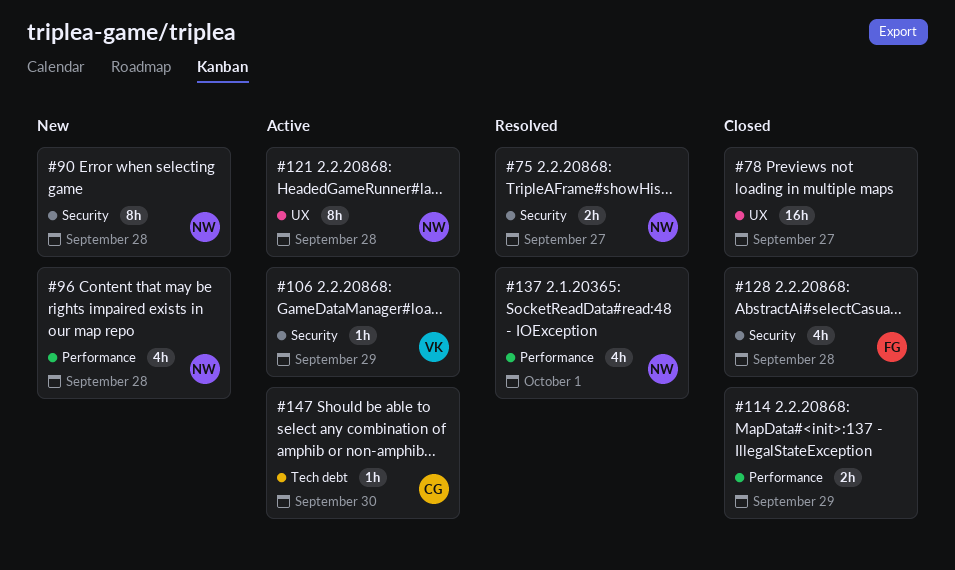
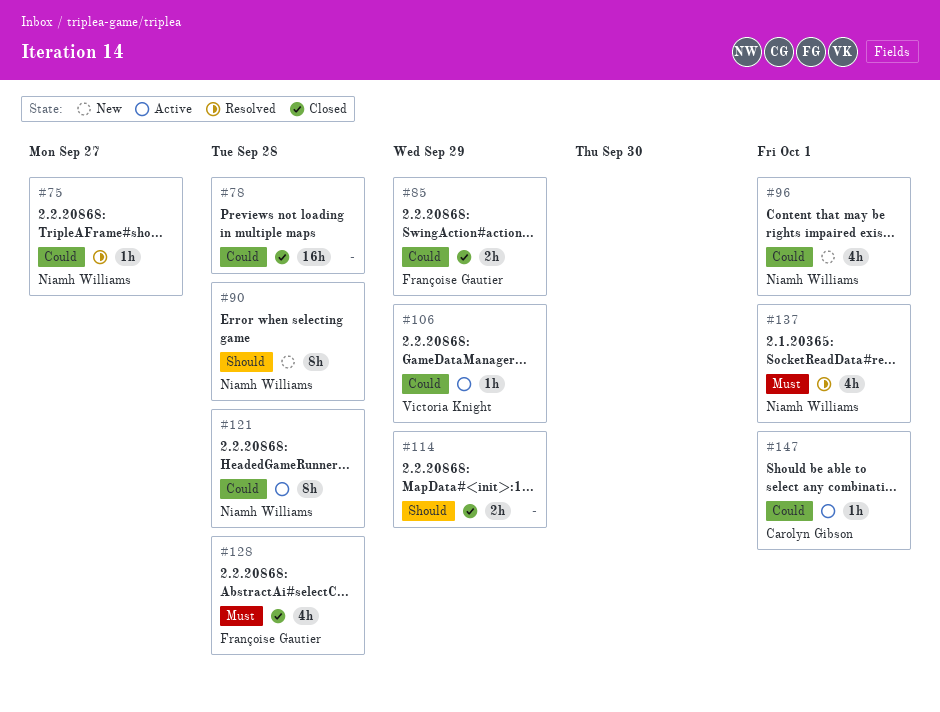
#75, estimate: 2h -> 1h
#78, due: Sep 27 -> Sep 28
#85: none -> present
#96, due: Sep 28 -> Oct 1
#147, due: Sep 30 -> Oct 1

